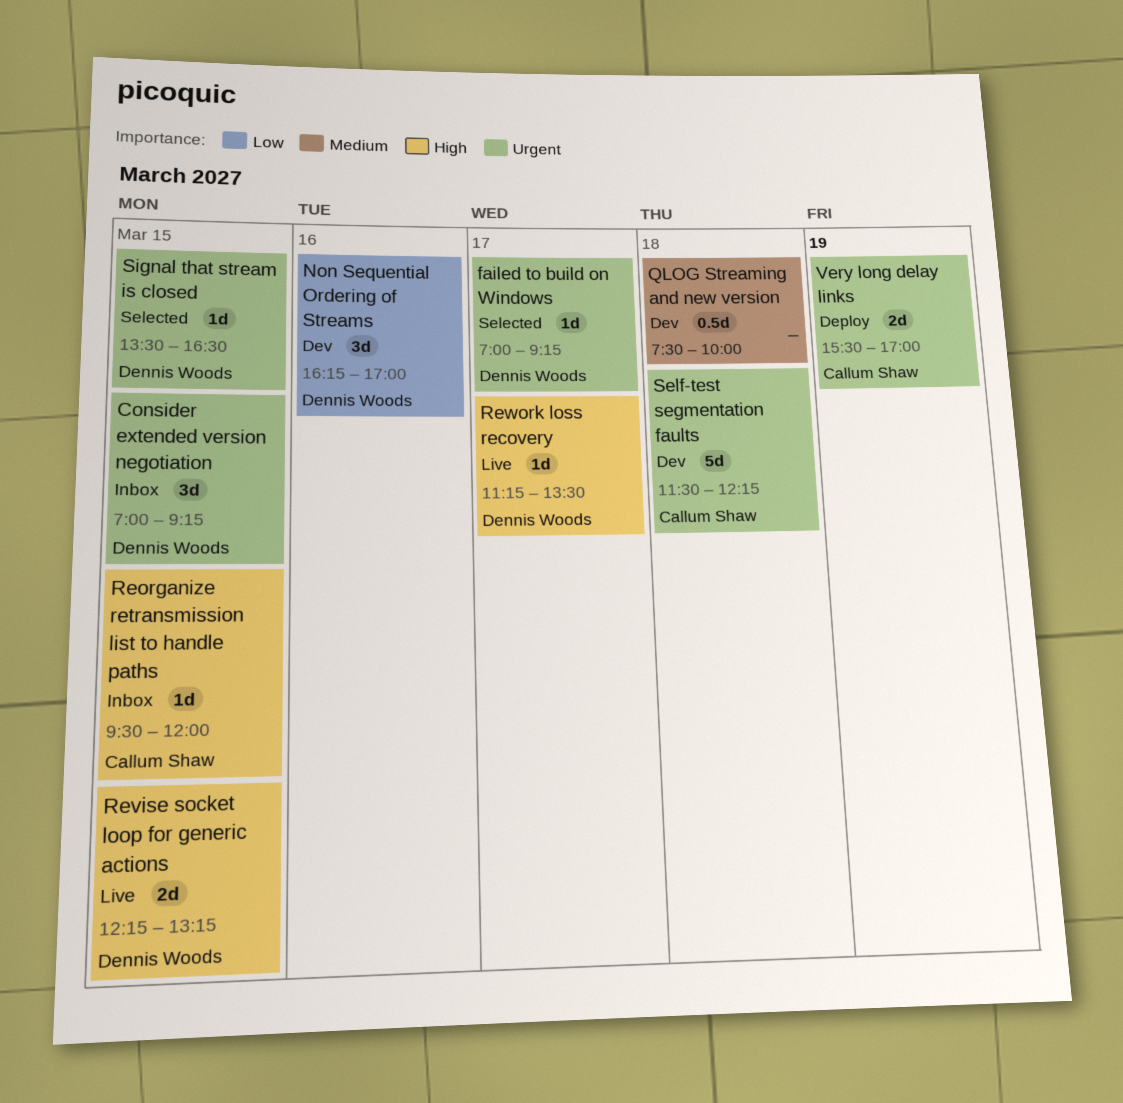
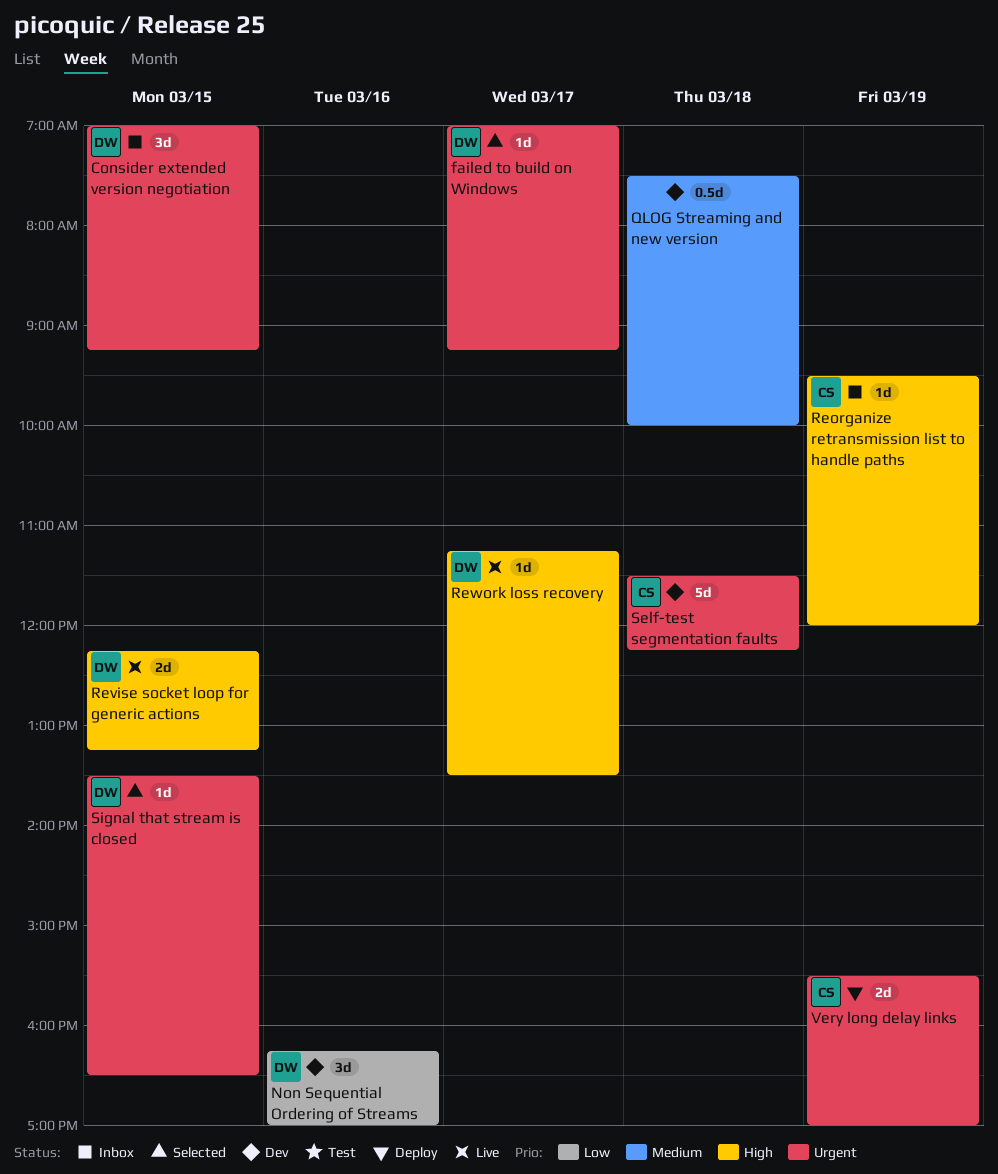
Reorganize retransmission list to handle paths, day: Mar 15 -> Mar 19

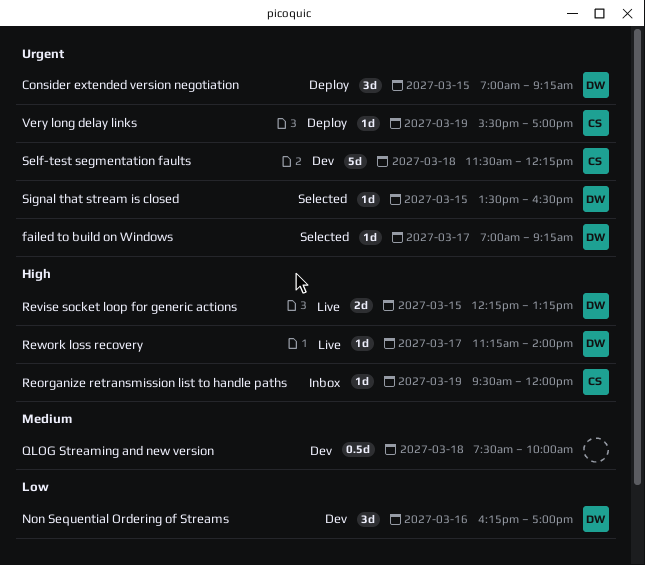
Consider extended version negotiation, status: Inbox -> Deploy
Rework loss recovery, ends: 13:30 -> 14:00
Very long delay links, estimate: 2d -> 1d

